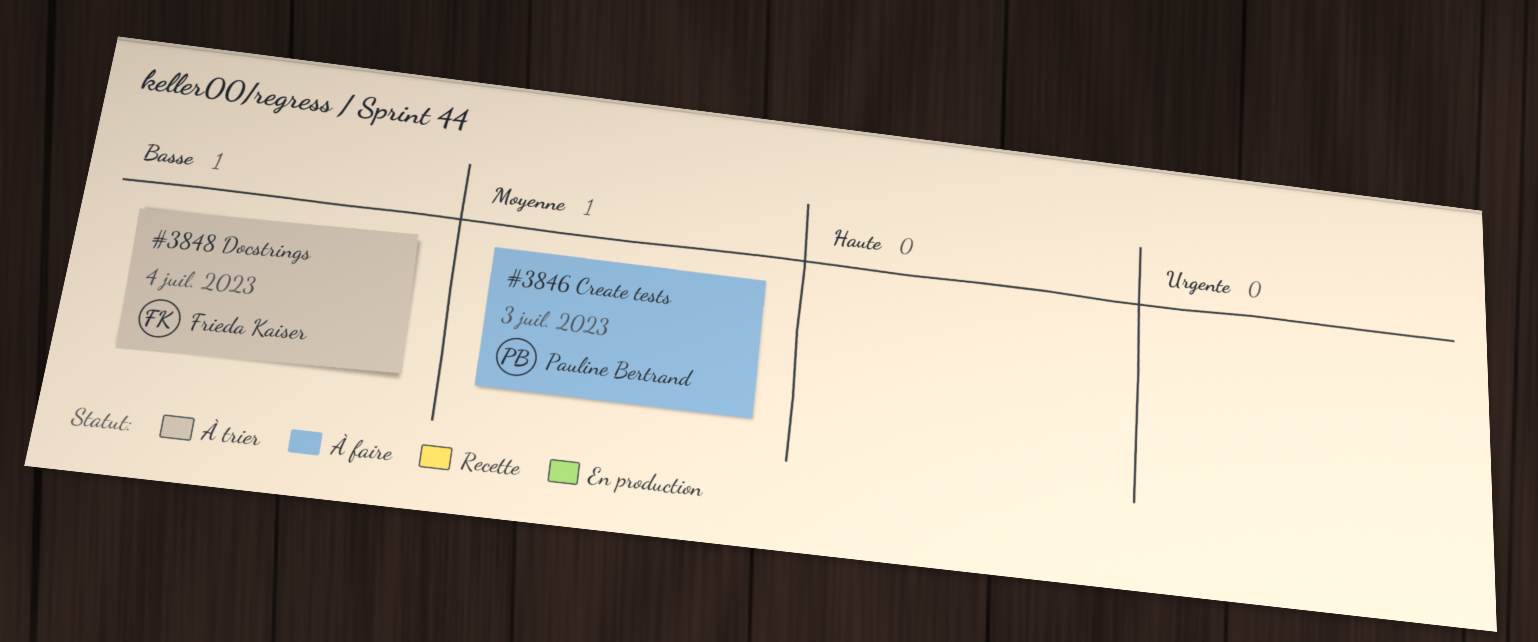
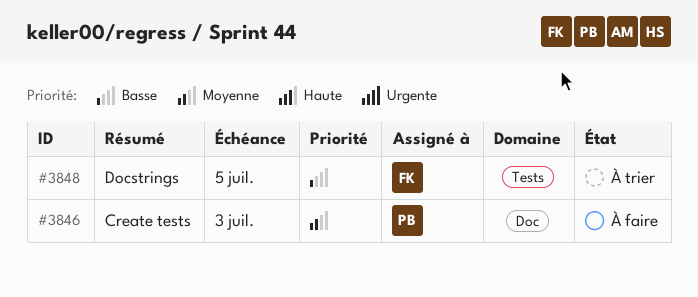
#3848, due: Jul 4 -> Jul 5

